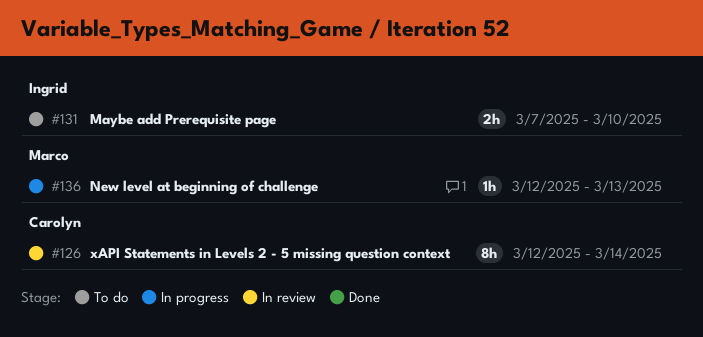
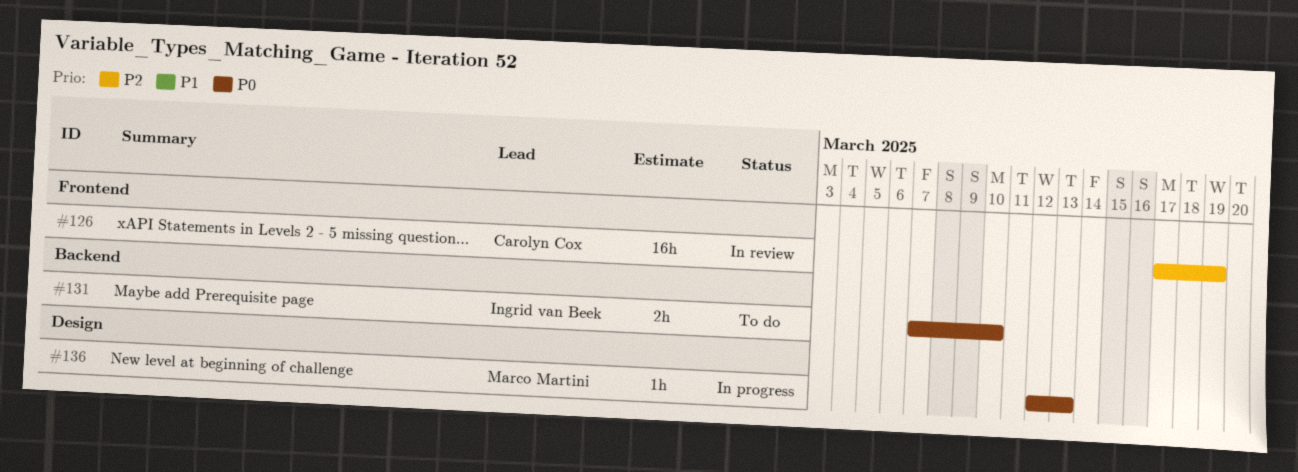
#126, estimate: 8h -> 16h
#126, start: Mar 12 -> Mar 17
#126, due: Mar 14 -> Mar 19

